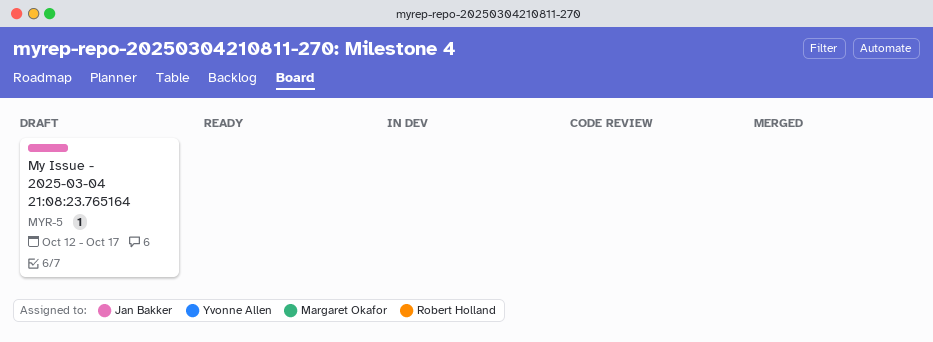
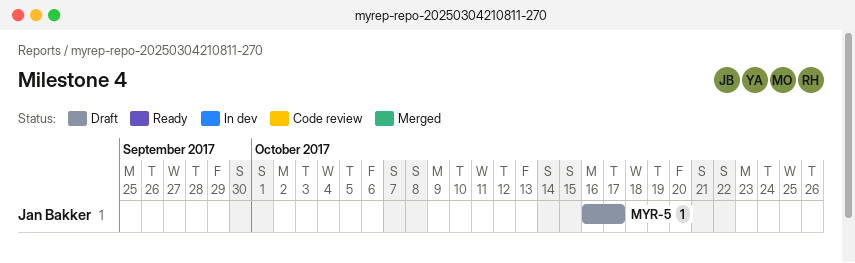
MYR-5, start: Oct 12 -> Oct 16

